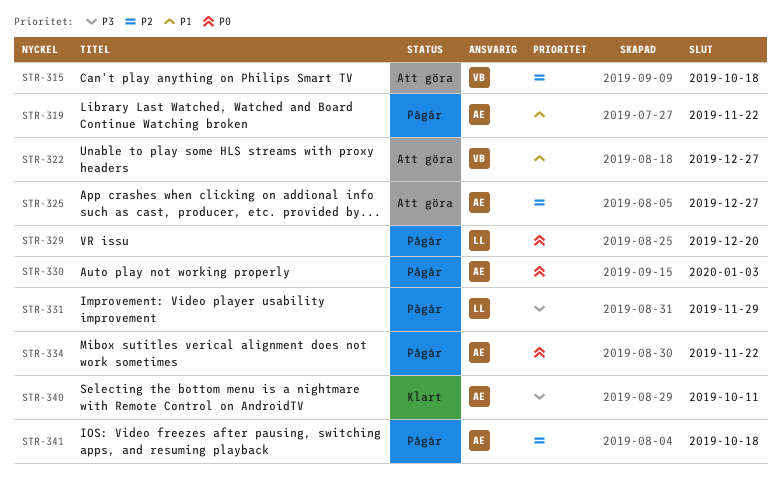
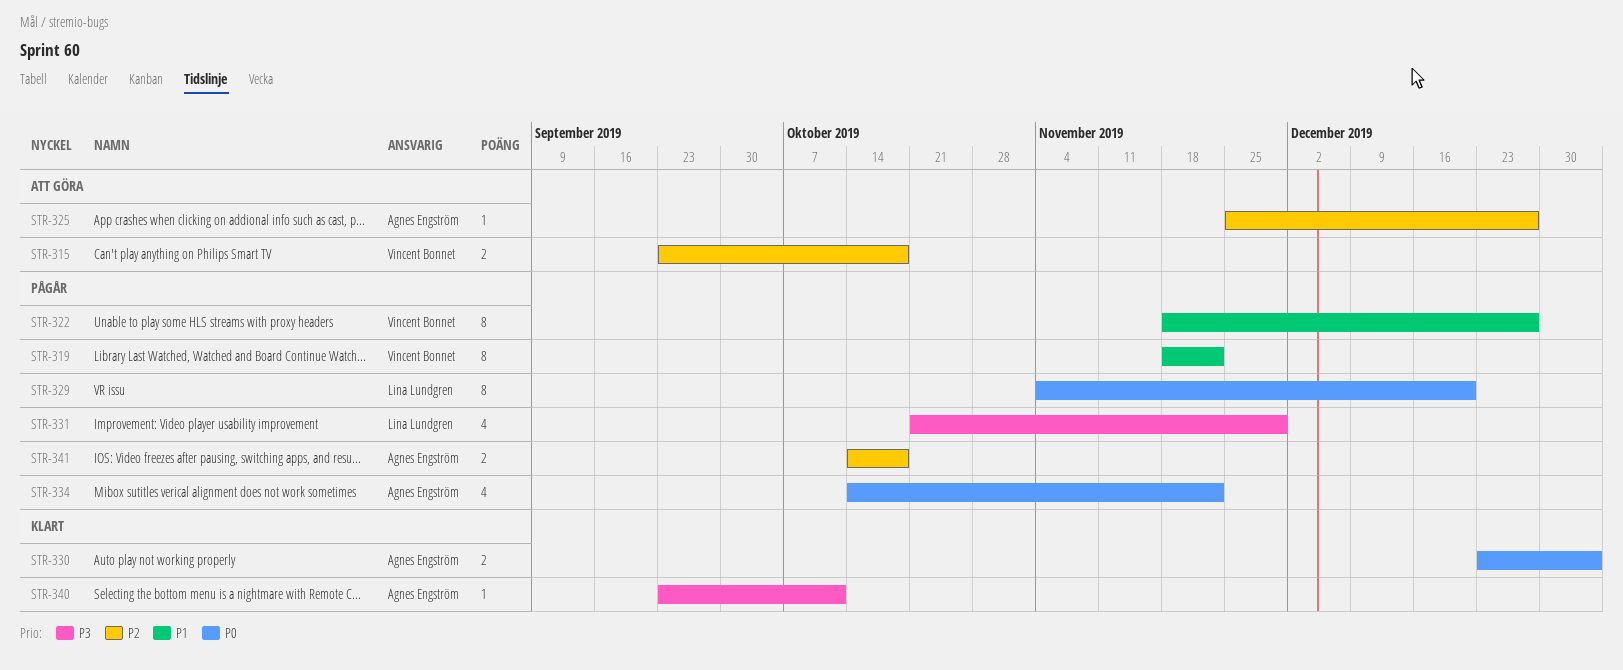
STR-319, owner: Agnes Engström -> Vincent Bonnet
STR-322, status: Att göra -> Pågår
STR-330, status: Pågår -> Klart

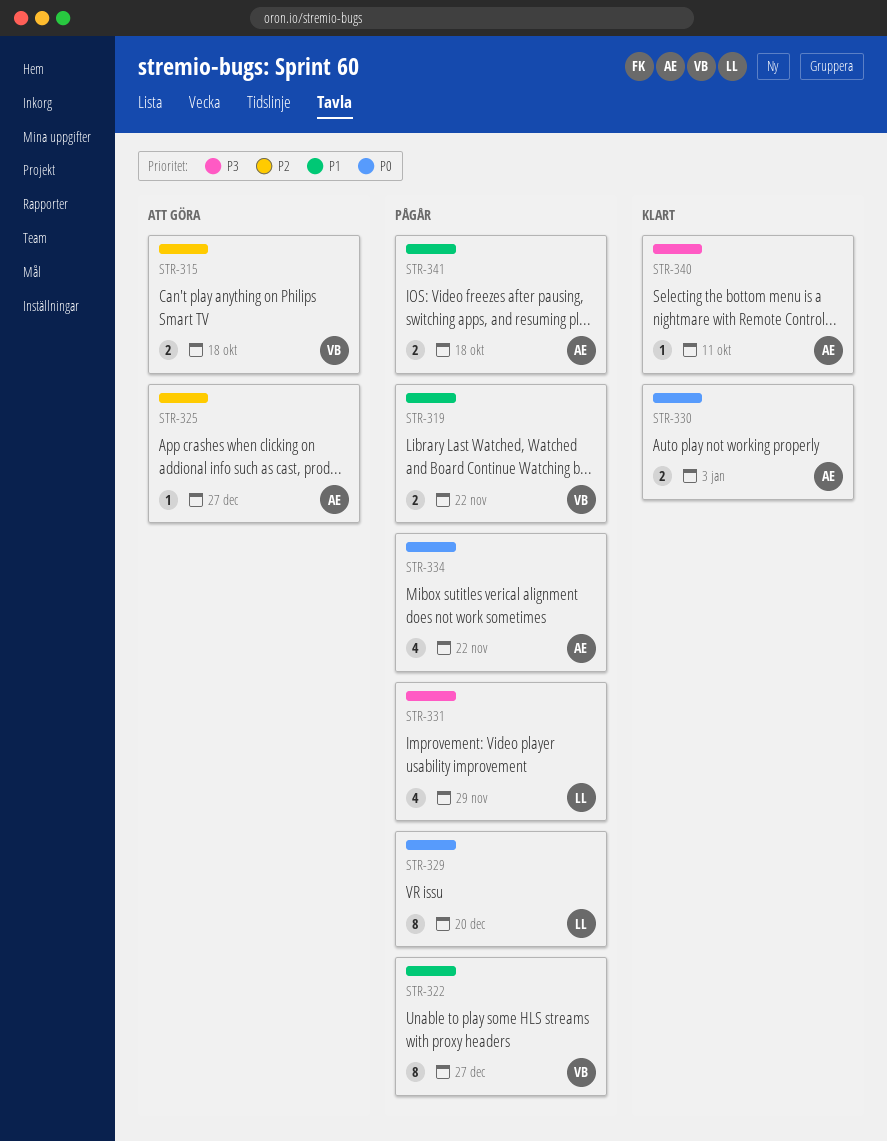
STR-319, estimate: 8 -> 2
STR-341, priority: P2 -> P1

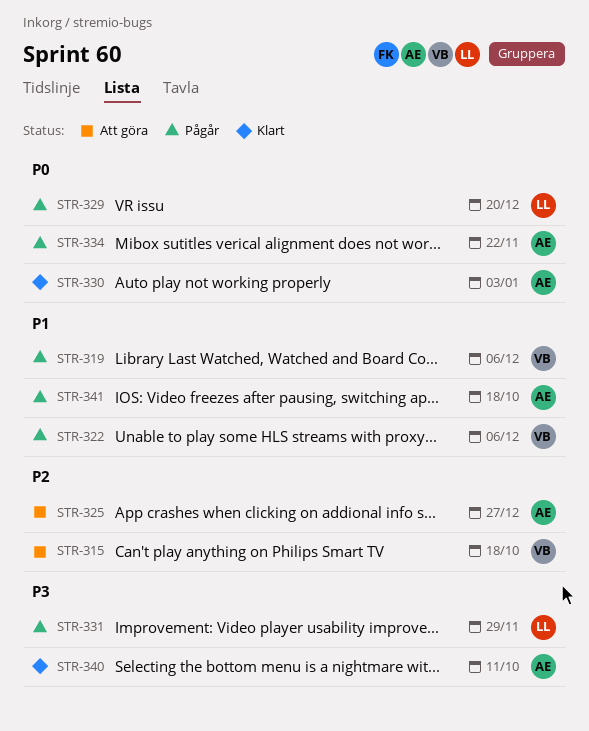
STR-319, due: Nov 22 -> Dec 6
STR-322, due: Dec 27 -> Dec 6

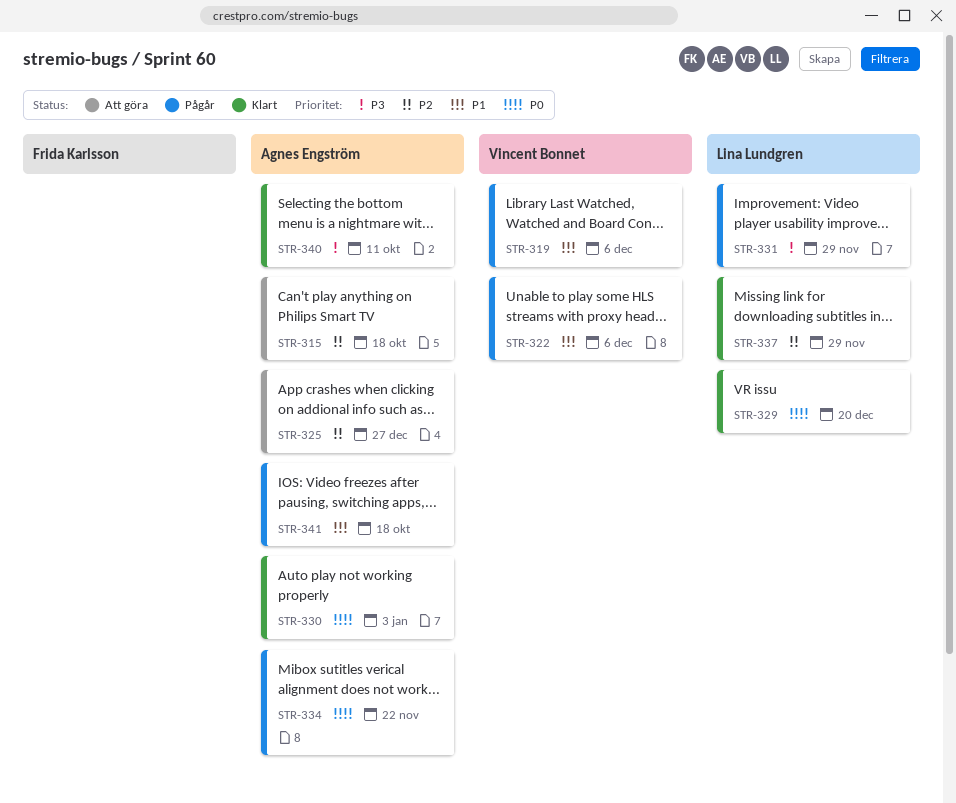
STR-315, owner: Vincent Bonnet -> Agnes Engström
STR-329, status: Pågår -> Klart
STR-337: none -> present

